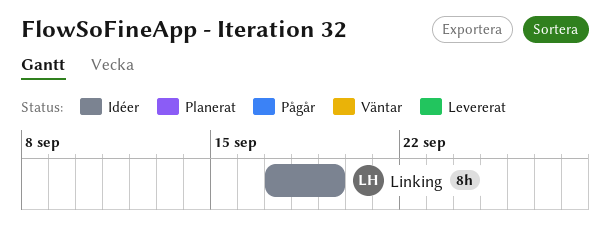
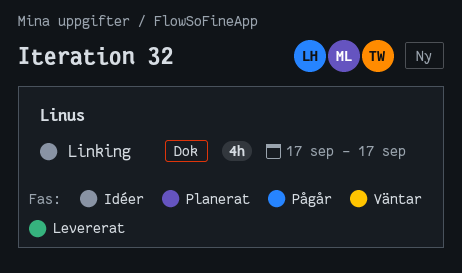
Linking, estimate: 8h -> 4h
Linking, due: Sep 19 -> Sep 17

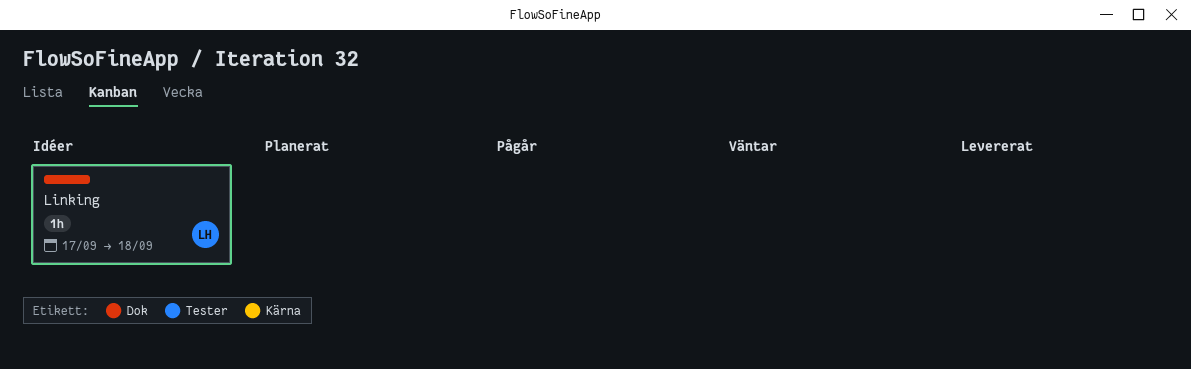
Linking, estimate: 4h -> 1h
Linking, due: Sep 17 -> Sep 18

